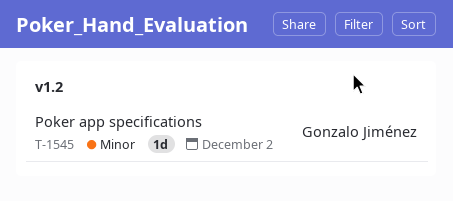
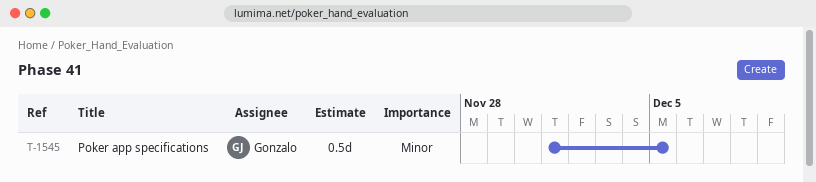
T-1545, estimate: 1d -> 0.5d
T-1545, due: Dec 2 -> Dec 5

